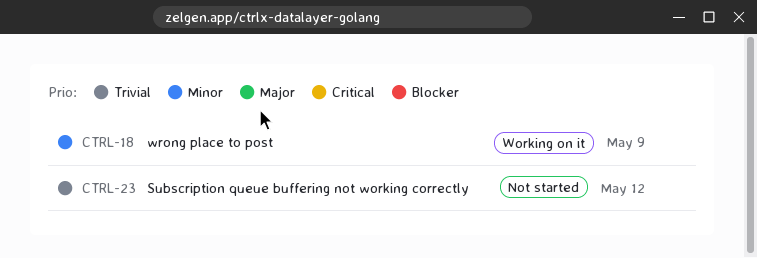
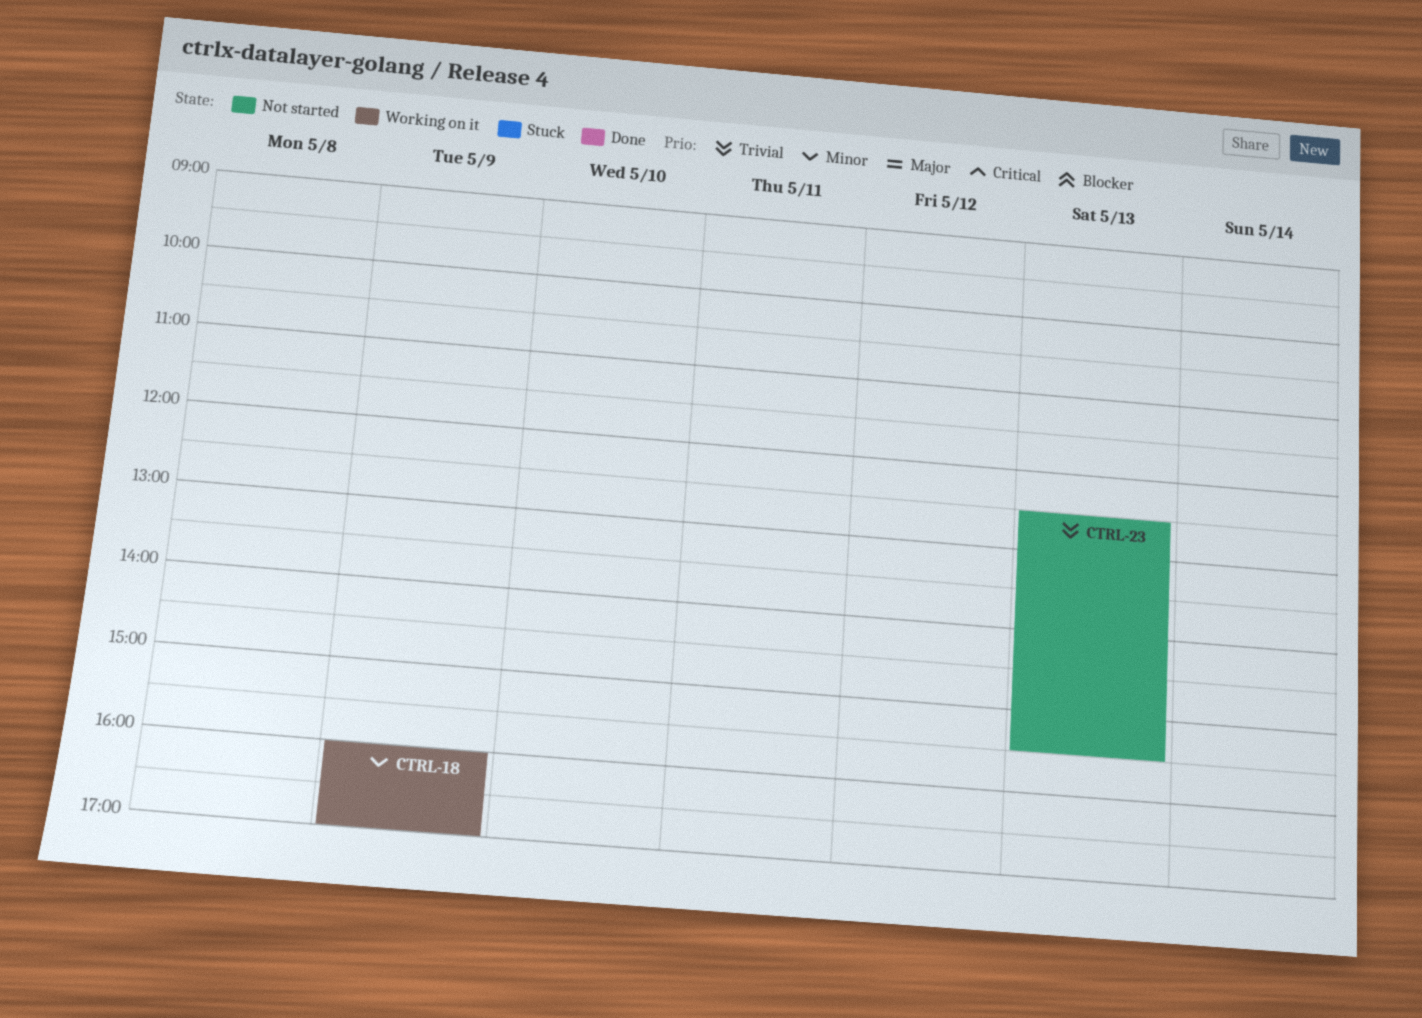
CTRL-23, day: May 12 -> May 13

